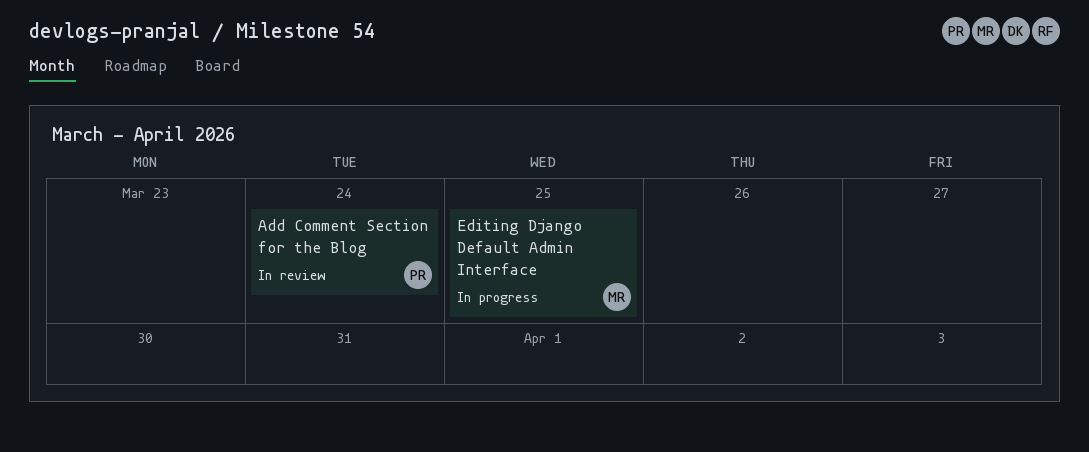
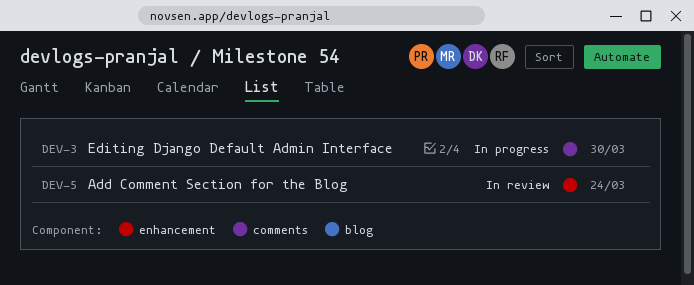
Editing Django Default Admin Interface, due: Mar 25 -> Mar 30

